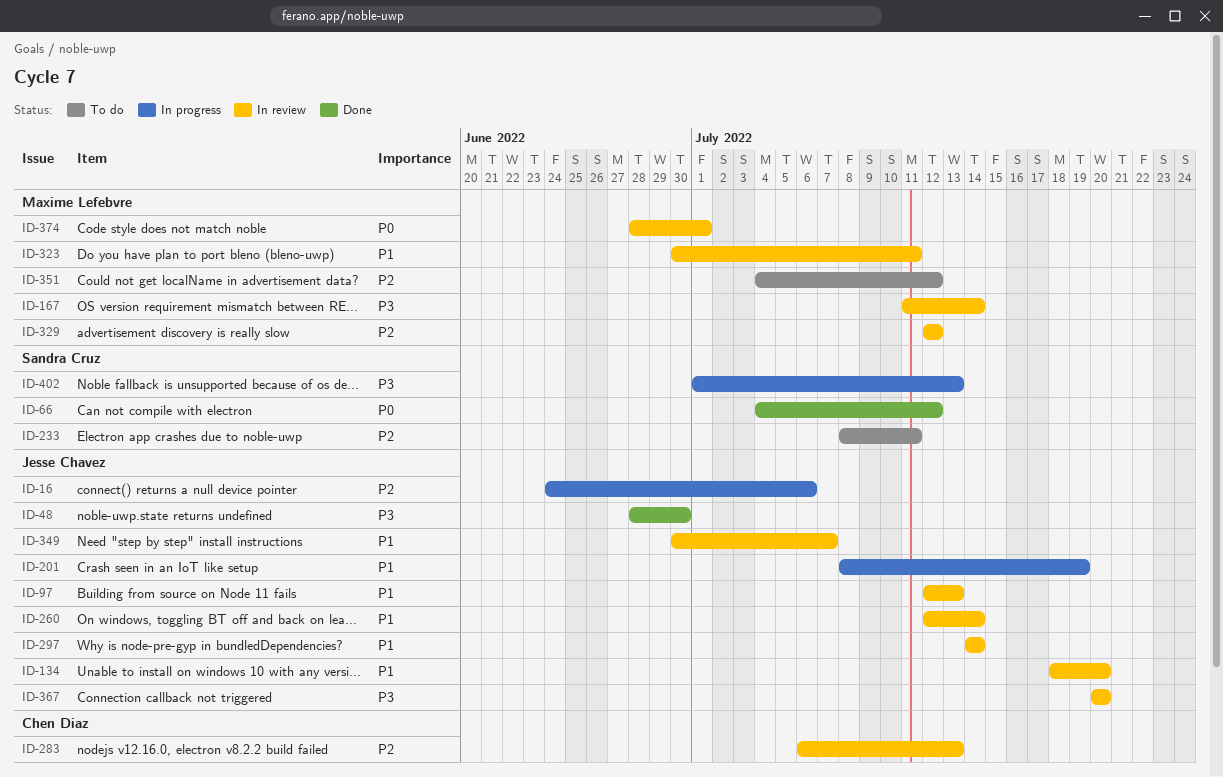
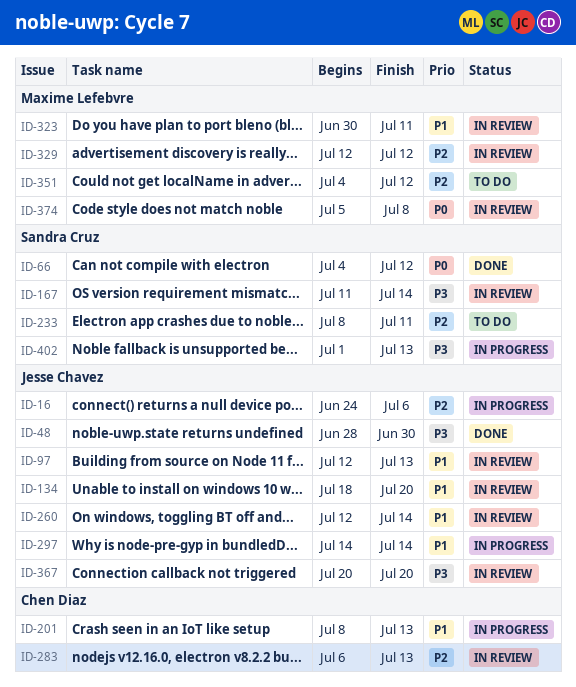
ID-167, owner: Maxime Lefebvre -> Sandra Cruz
ID-201, owner: Jesse Chavez -> Chen Diaz
ID-201, due: Jul 19 -> Jul 13
ID-297, status: In review -> In progress
ID-349: present -> none
ID-374, start: Jun 28 -> Jul 5
ID-374, due: Jul 1 -> Jul 8

